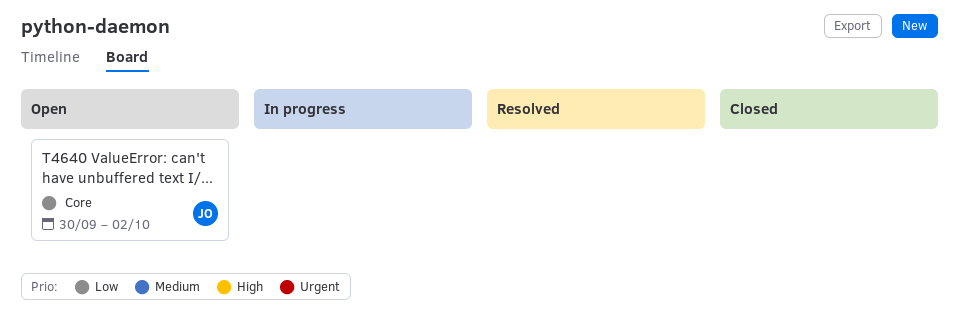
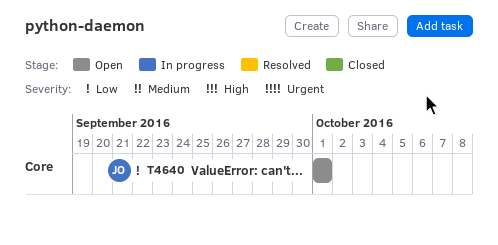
T4640, start: Sep 30 -> Oct 1
T4640, due: Oct 2 -> Oct 1

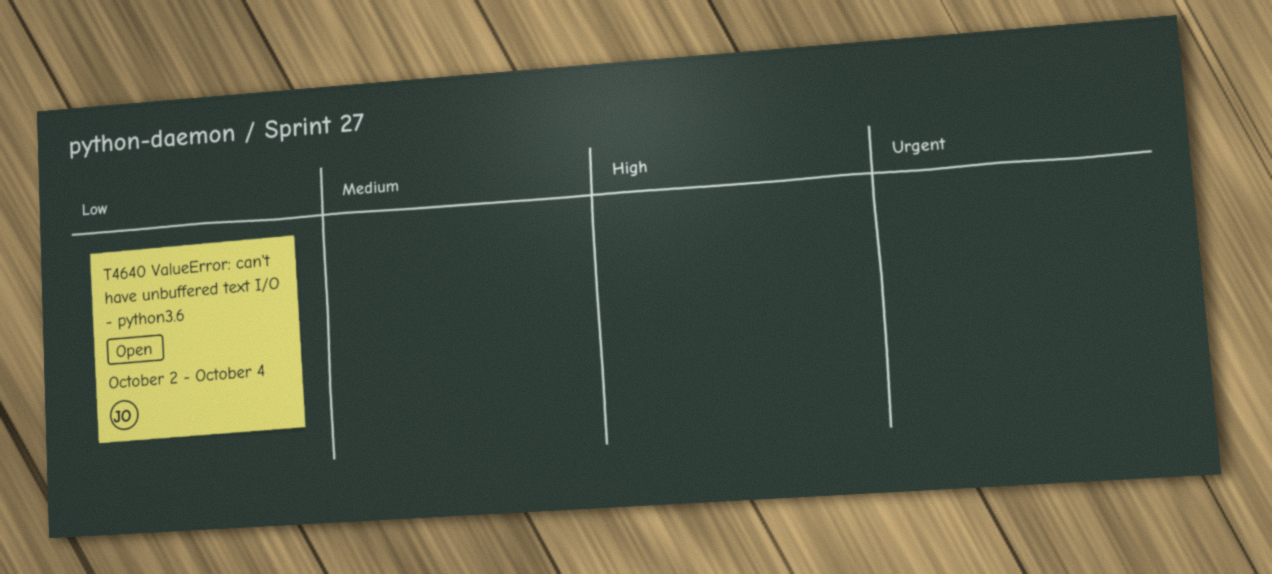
T4640, start: Oct 1 -> Oct 2
T4640, due: Oct 1 -> Oct 4

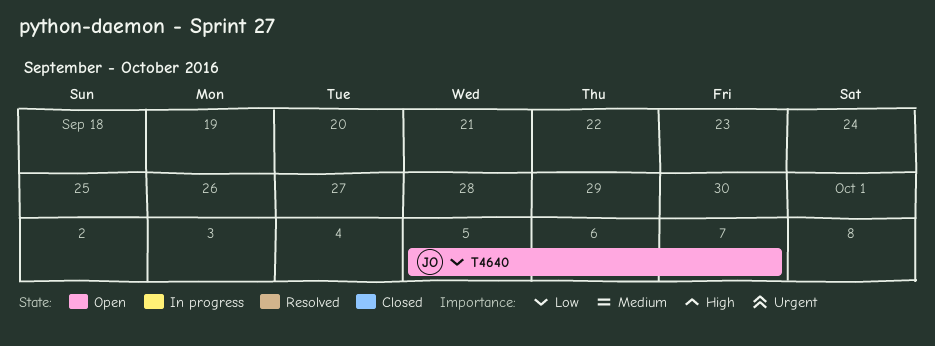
T4640, start: Oct 2 -> Oct 5
T4640, due: Oct 4 -> Oct 7

